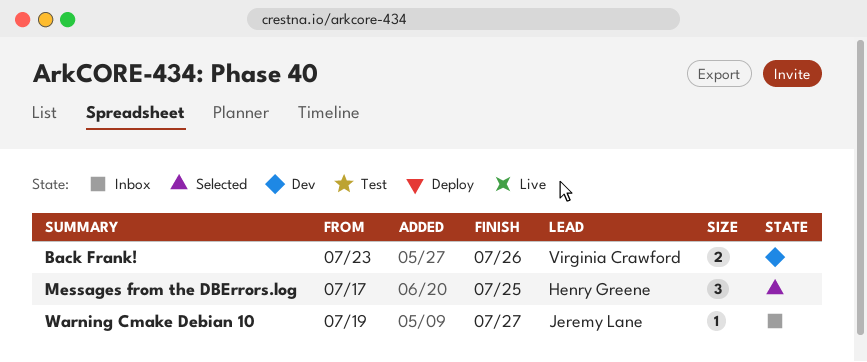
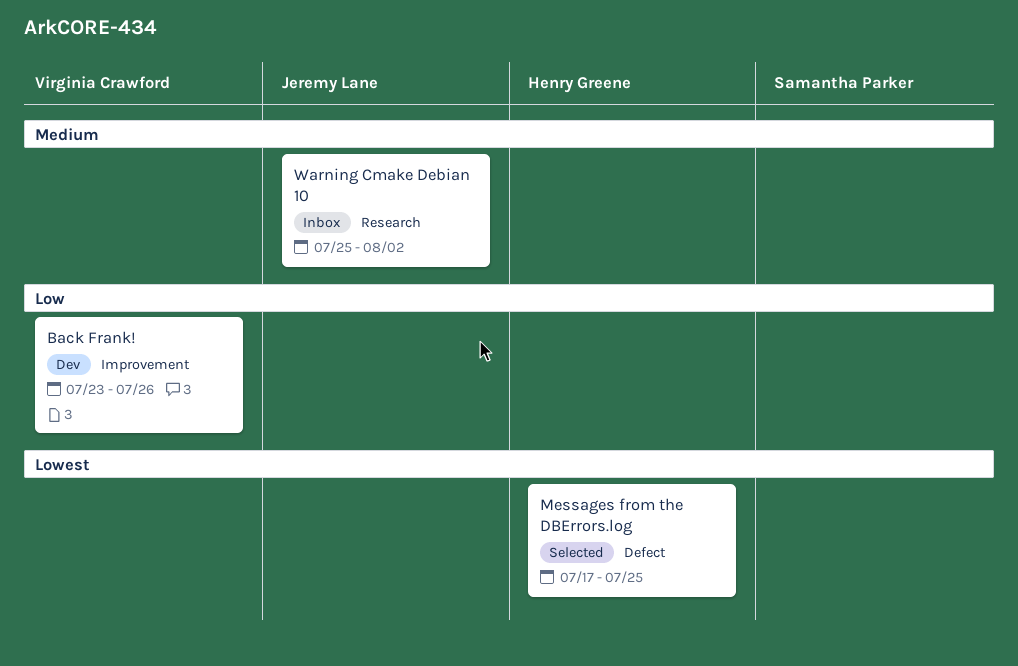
Warning Cmake Debian 10, start: Jul 19 -> Jul 25
Warning Cmake Debian 10, due: Jul 27 -> Aug 2

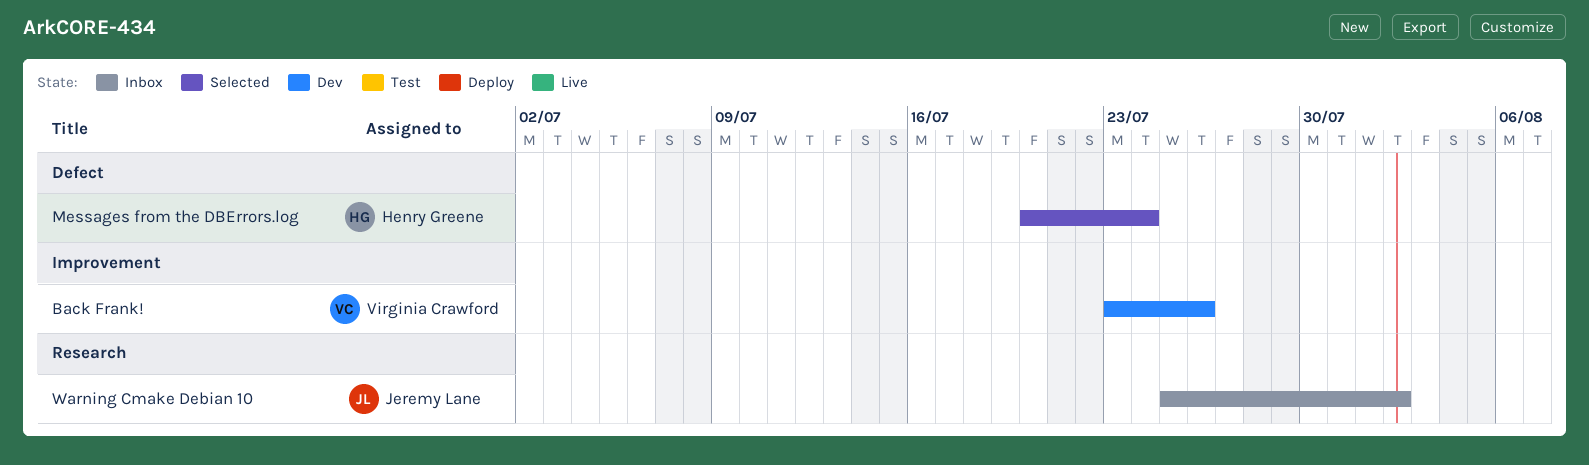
Messages from the DBErrors.log, start: Jul 17 -> Jul 20
Messages from the DBErrors.log, due: Jul 25 -> Jul 24

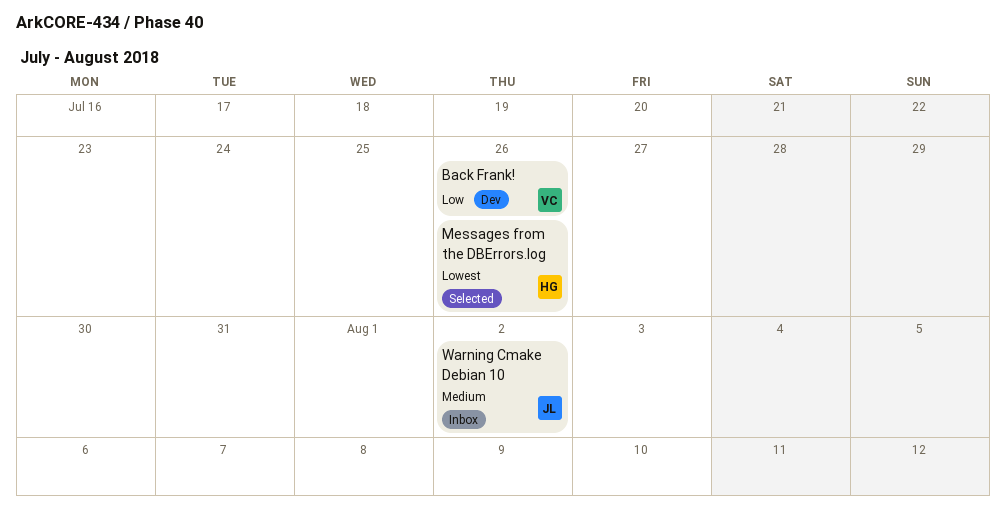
Messages from the DBErrors.log, due: Jul 24 -> Jul 26

